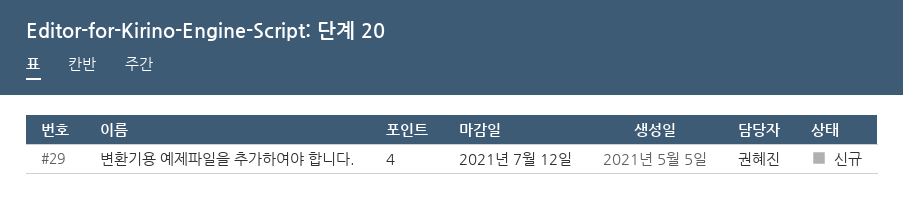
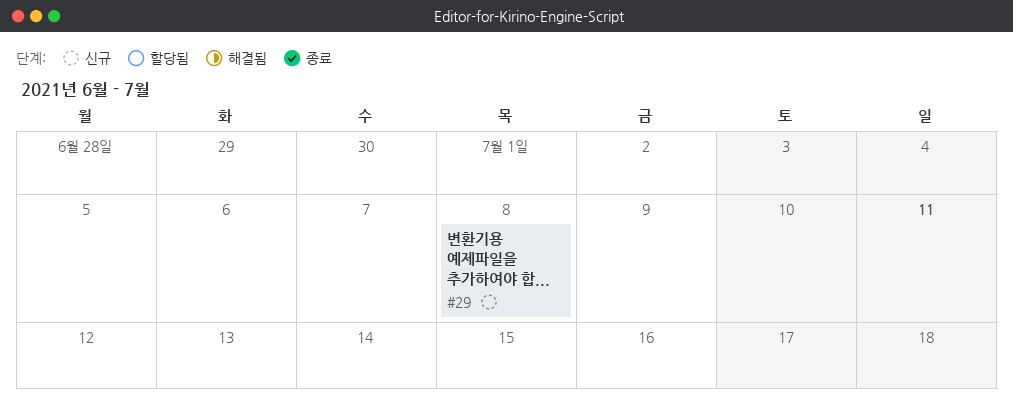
#29, due: Jul 12 -> Jul 8

